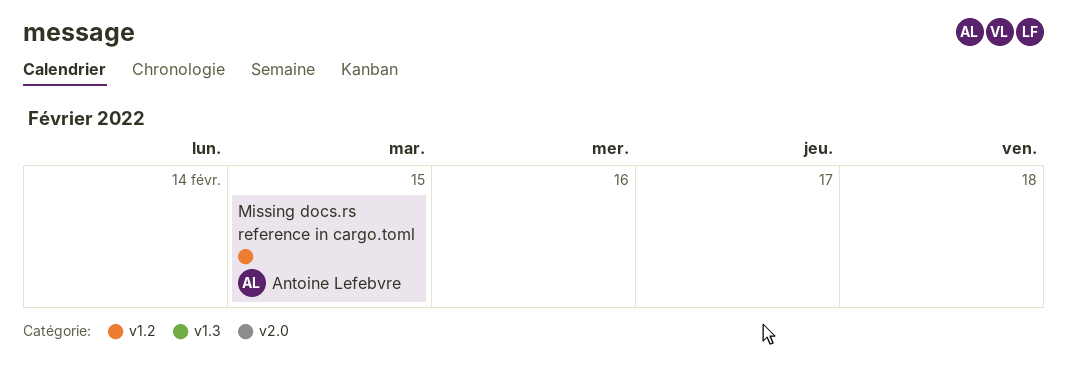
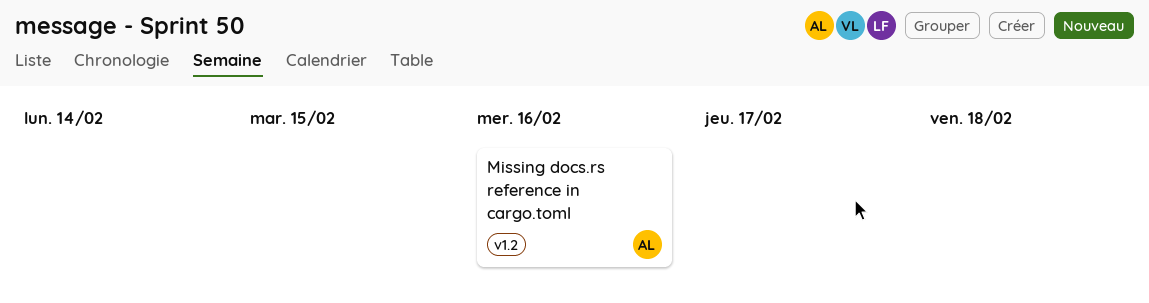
Missing docs.rs reference in cargo.toml, due: Feb 15 -> Feb 16

